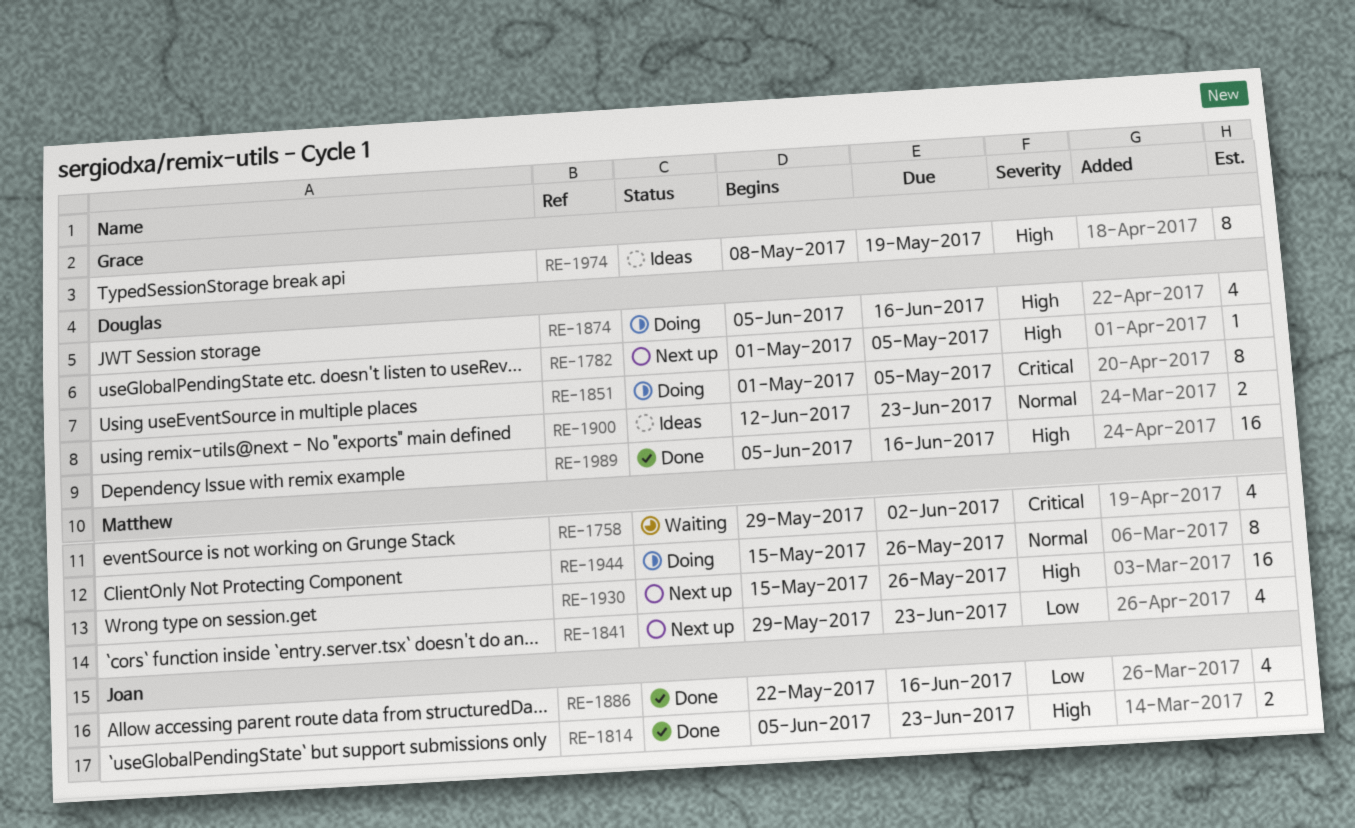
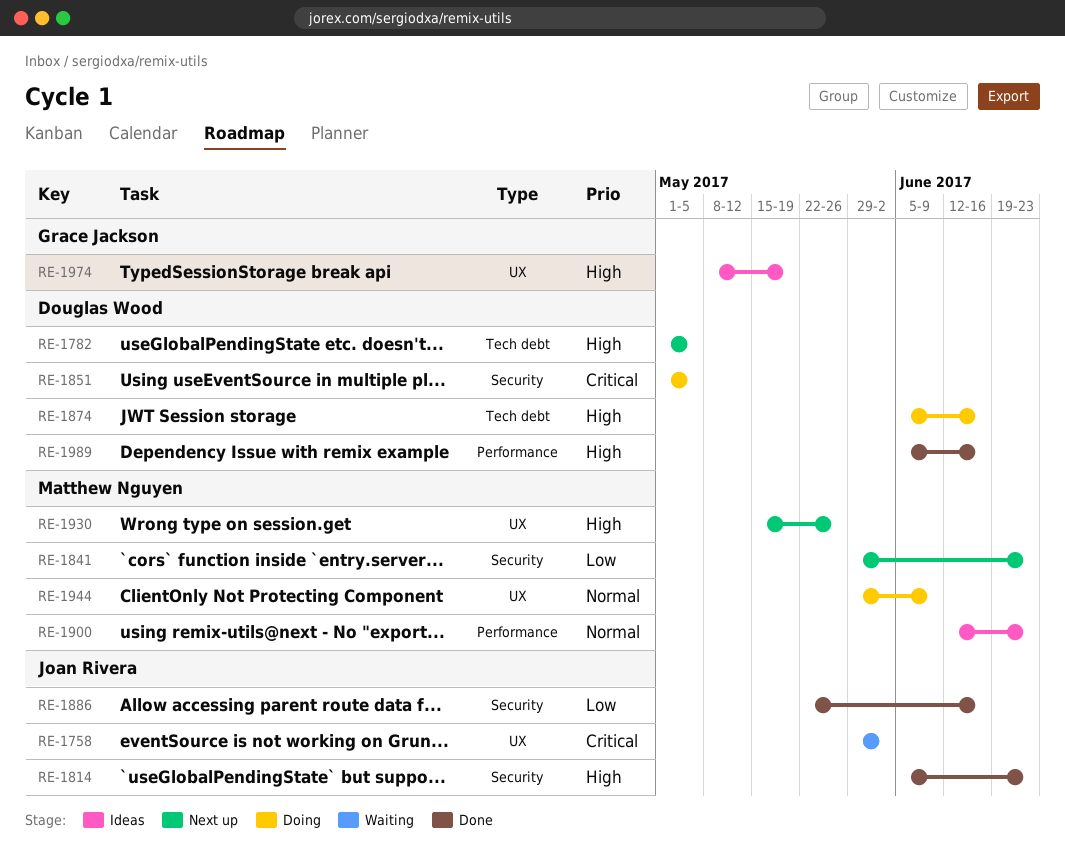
RE-1758, owner: Matthew Nguyen -> Joan Rivera
RE-1900, owner: Douglas Wood -> Matthew Nguyen
RE-1944, start: May 15 -> May 29
RE-1944, due: May 26 -> Jun 9

